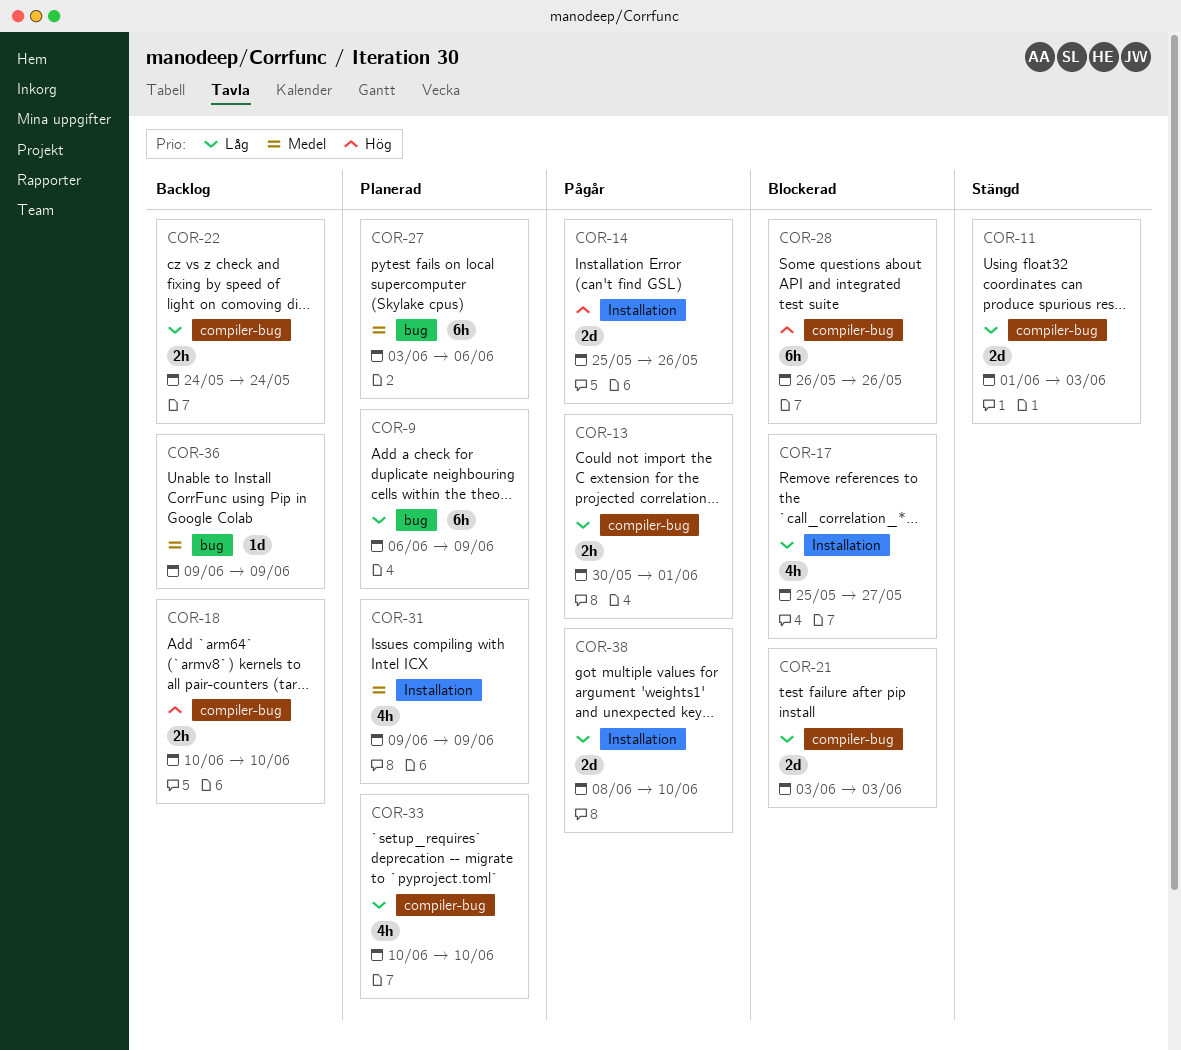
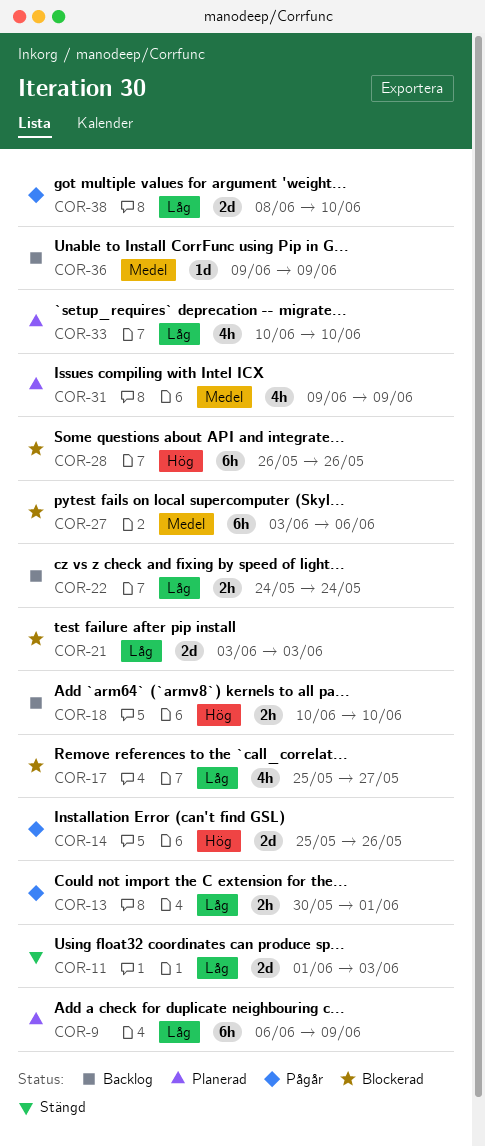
COR-27, status: Planerad -> Blockerad

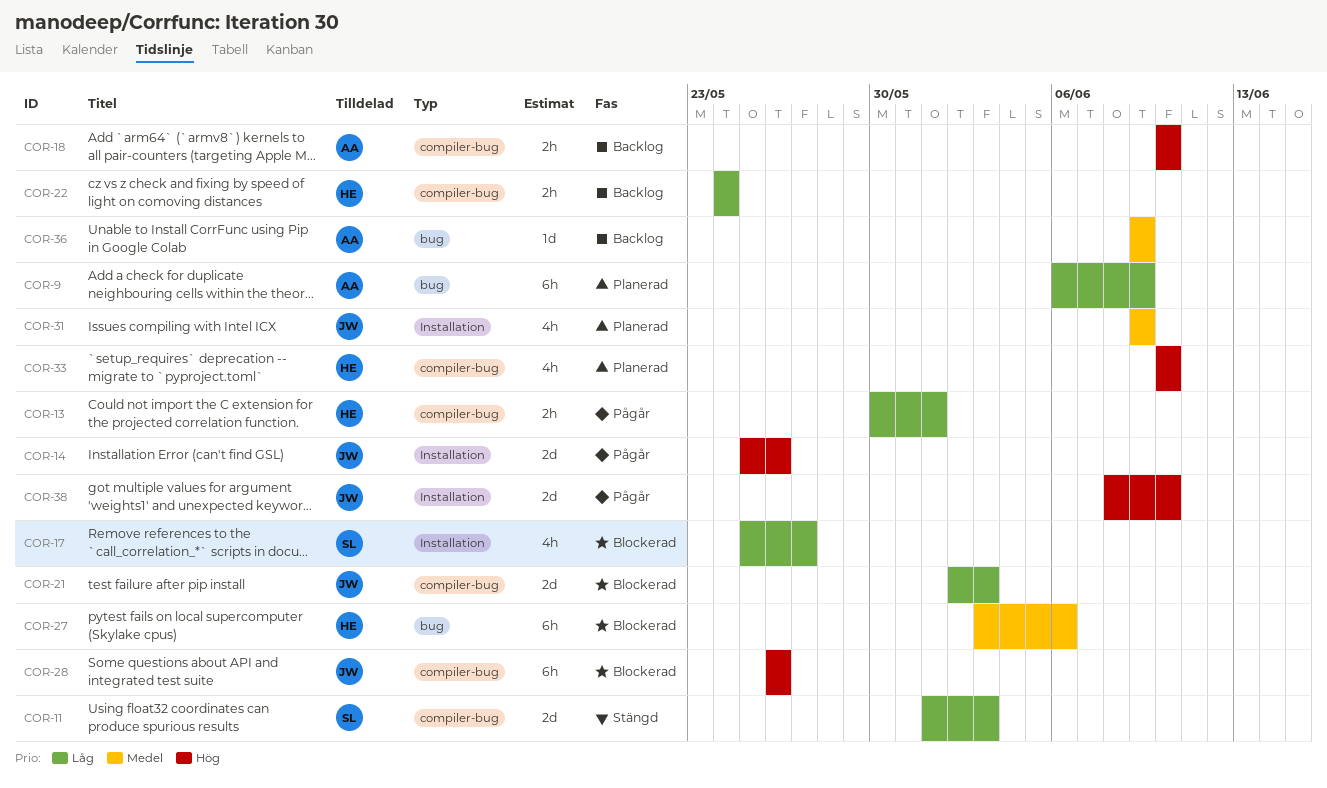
COR-21, start: Jun 3 -> Jun 2
COR-33, priority: Låg -> Hög
COR-38, priority: Låg -> Hög

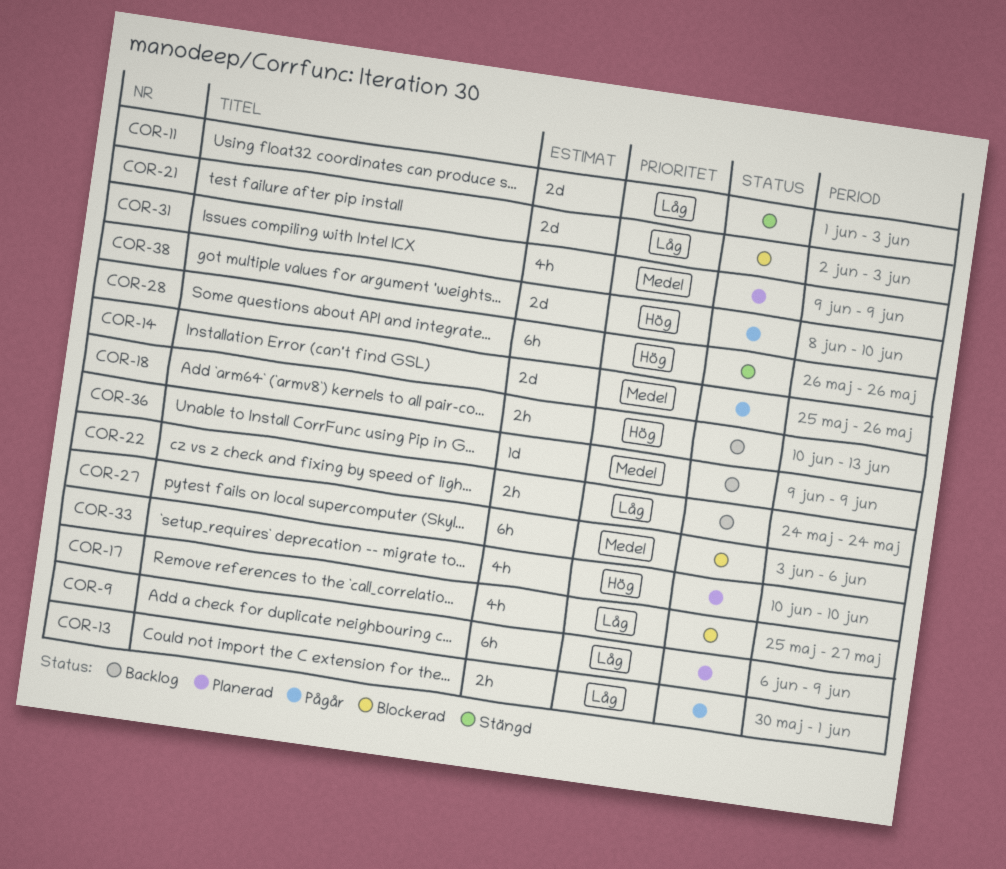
COR-14, priority: Hög -> Medel
COR-18, due: Jun 10 -> Jun 13
COR-28, status: Blockerad -> Stängd

